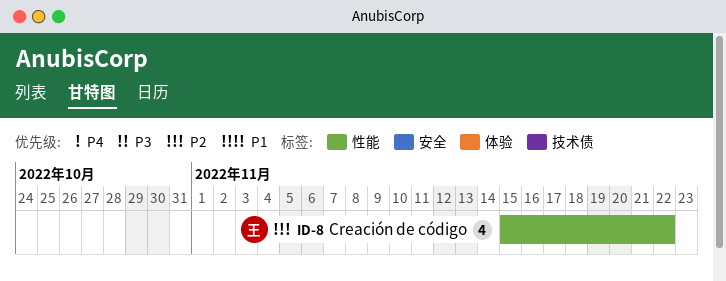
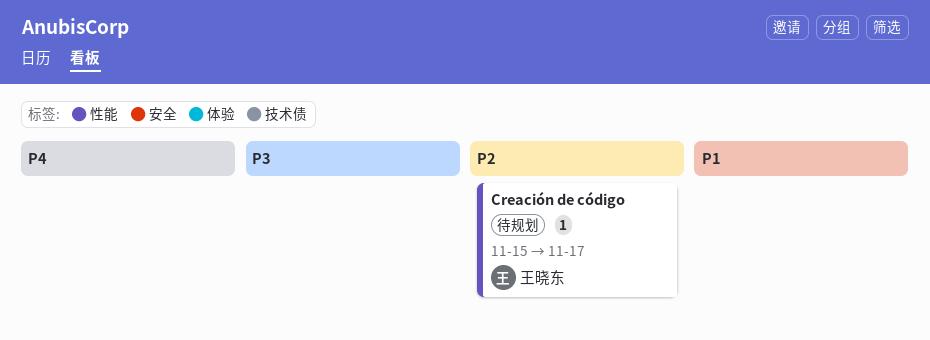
Creación de código, estimate: 4 -> 1
Creación de código, due: Nov 22 -> Nov 17

